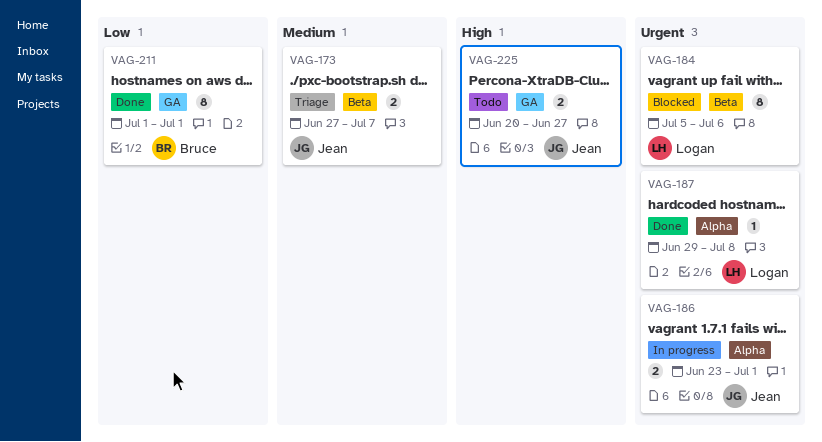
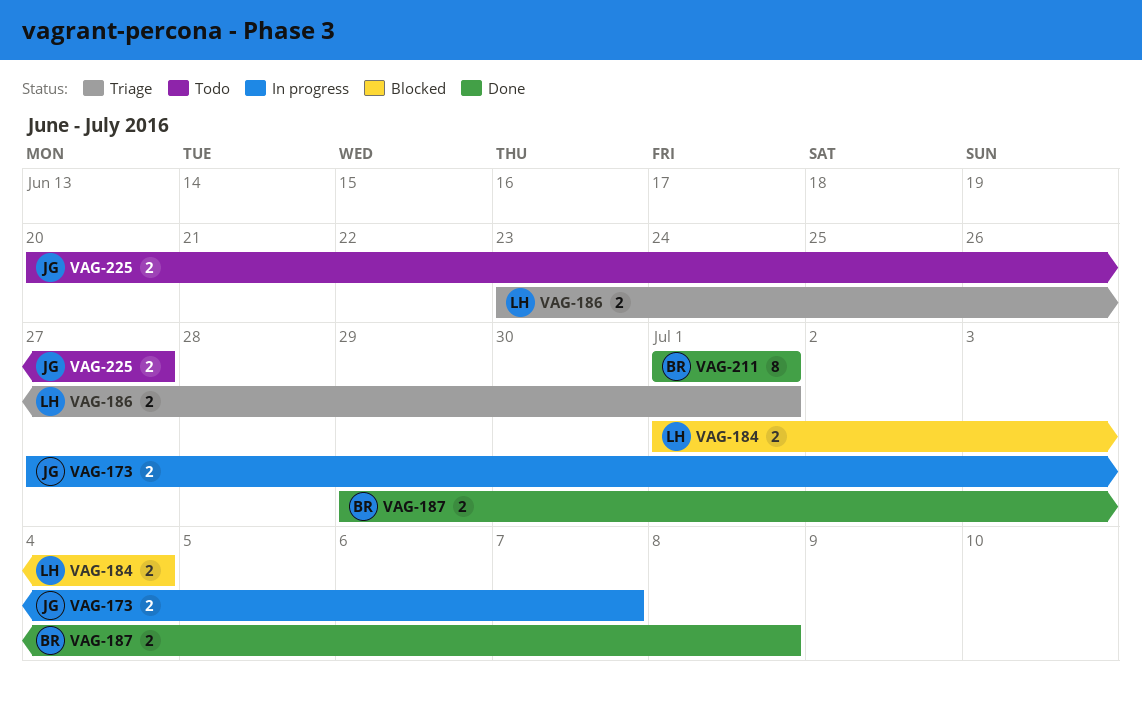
VAG-173, status: Triage -> In progress
VAG-184, estimate: 8 -> 2
VAG-184, start: Jul 5 -> Jul 1
VAG-184, due: Jul 6 -> Jul 4
VAG-186, status: In progress -> Triage
VAG-186, owner: Jean -> Logan
VAG-187, owner: Logan -> Bruce
VAG-187, estimate: 1 -> 2

